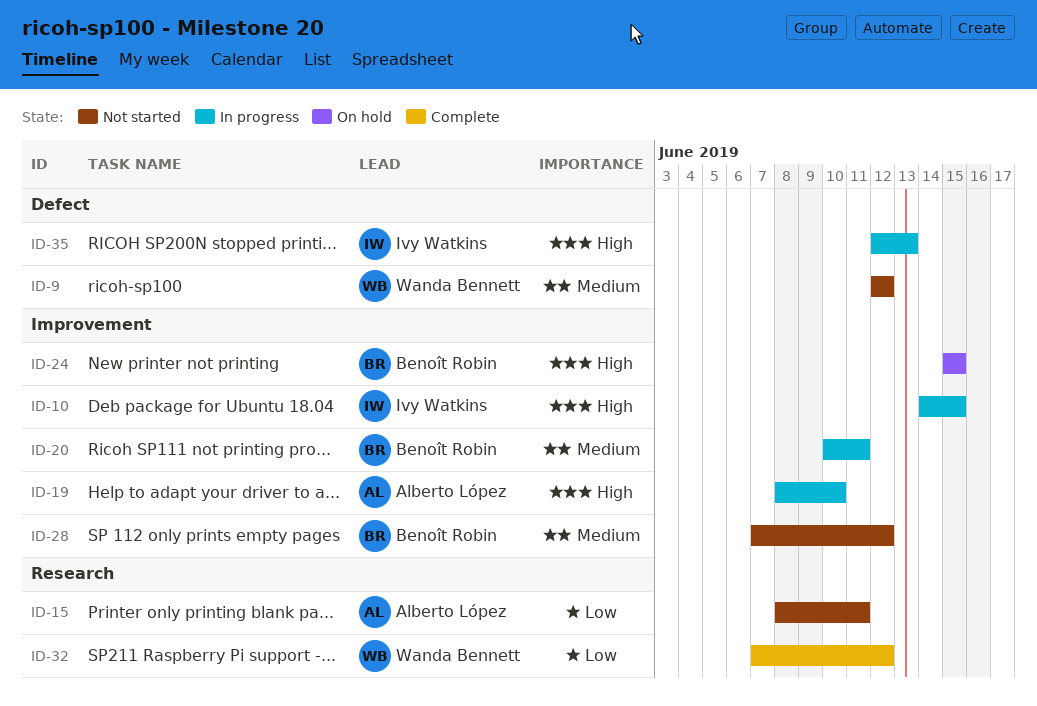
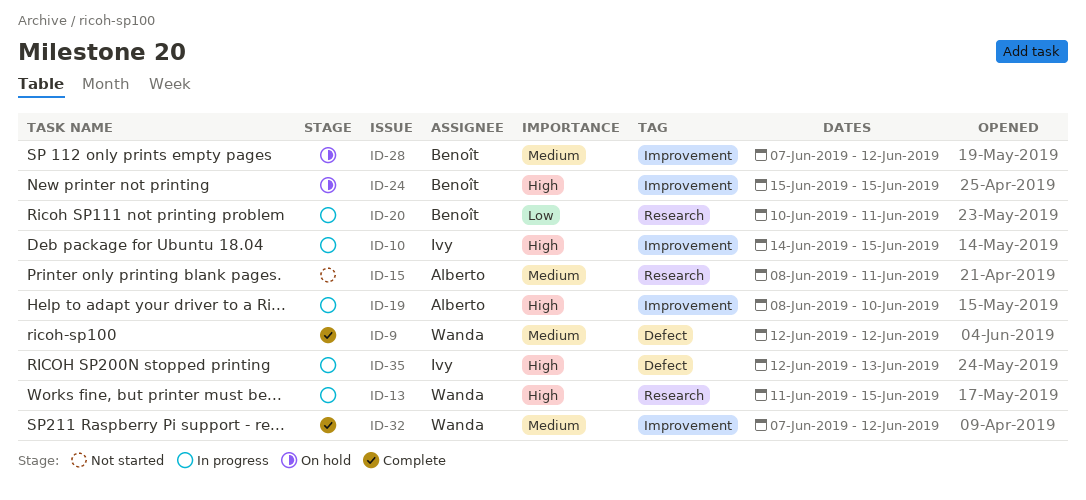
ID-9, status: Not started -> Complete
ID-13: none -> present
ID-15, priority: Low -> Medium
ID-20, priority: Medium -> Low
ID-20, label: Improvement -> Research
ID-28, status: Not started -> On hold
ID-32, priority: Low -> Medium
ID-32, label: Research -> Improvement

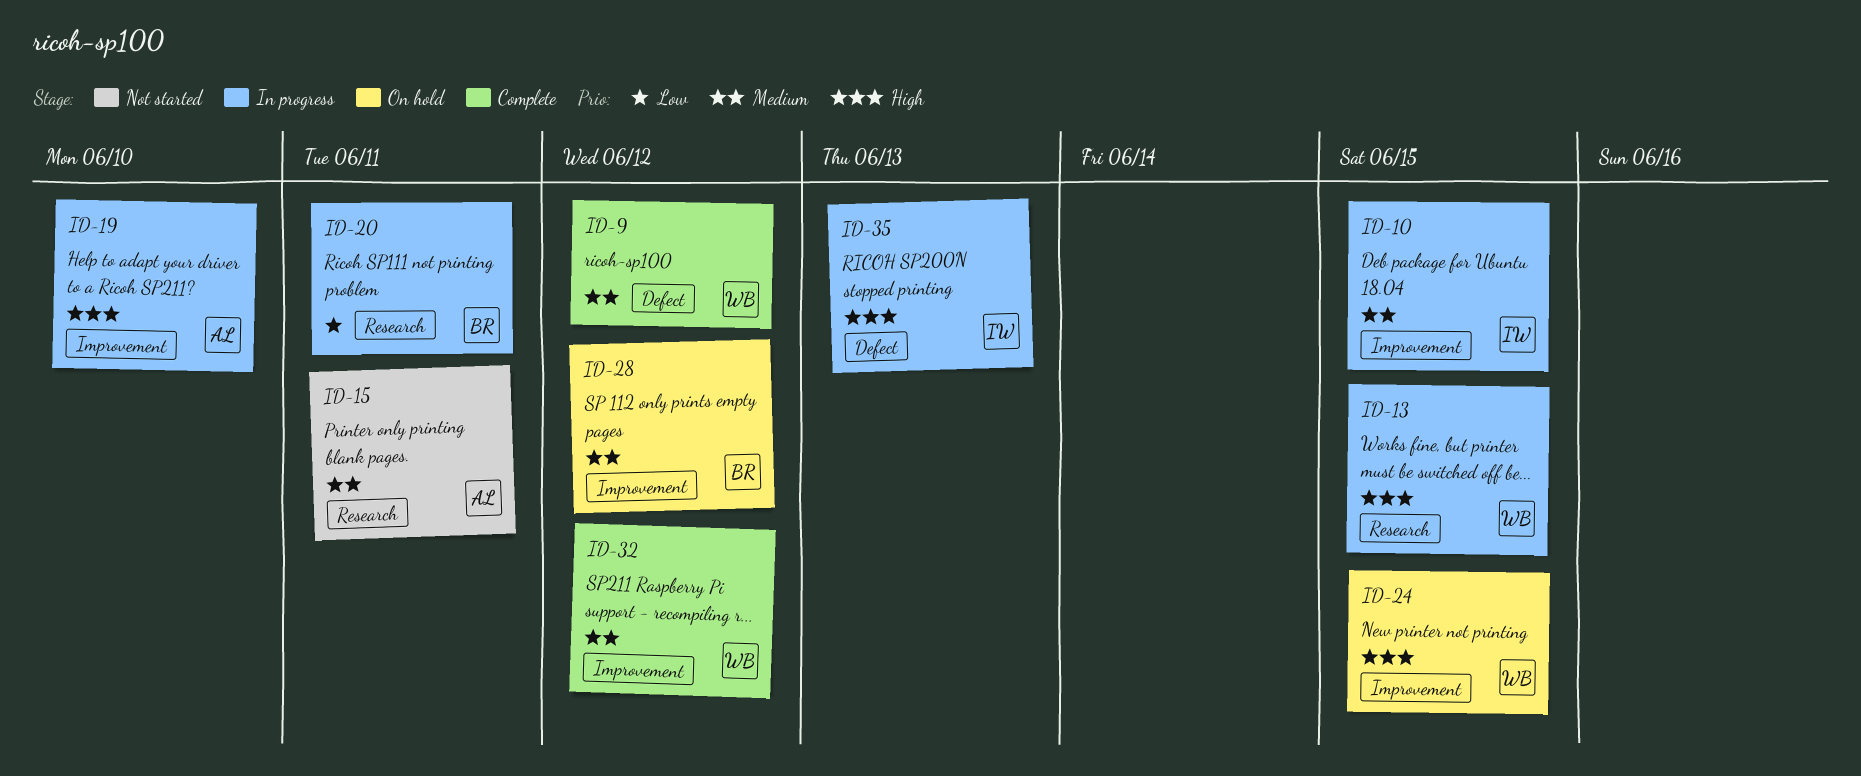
ID-10, priority: High -> Medium
ID-24, owner: Benoît -> Wanda

